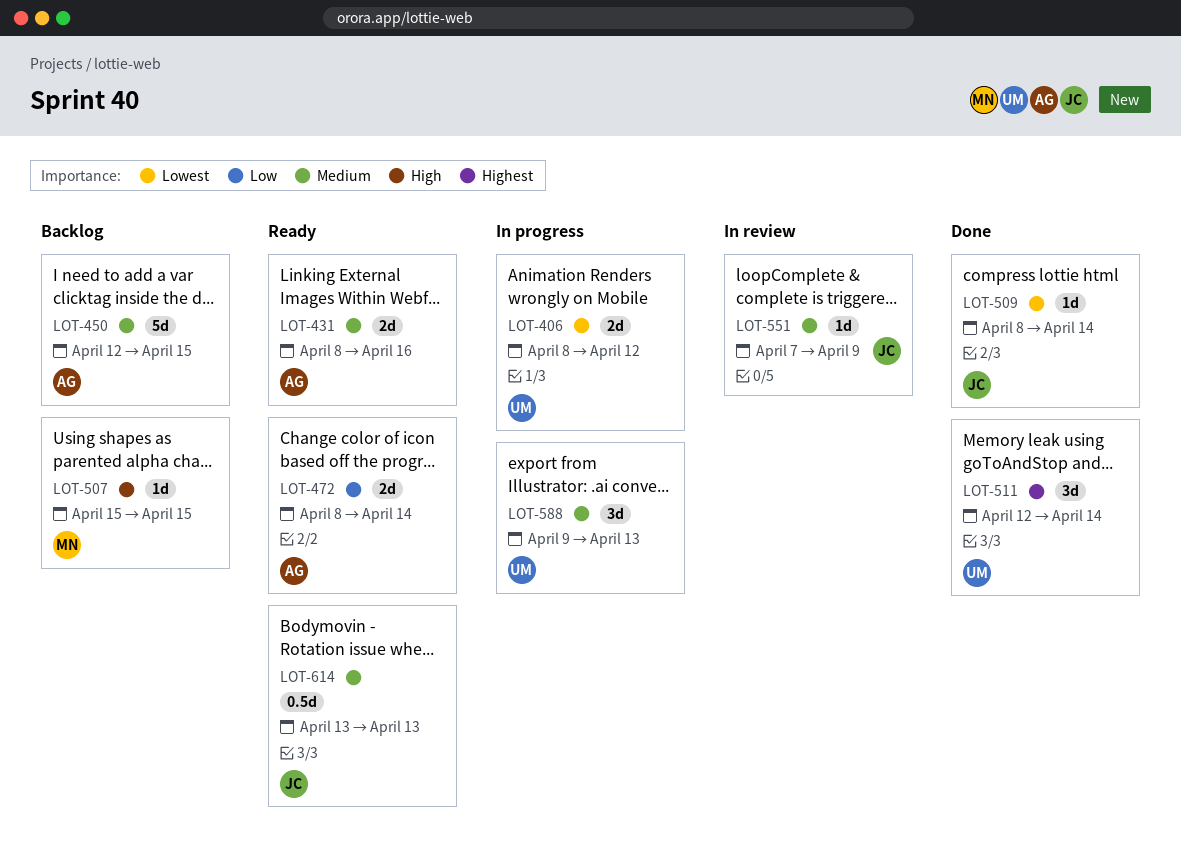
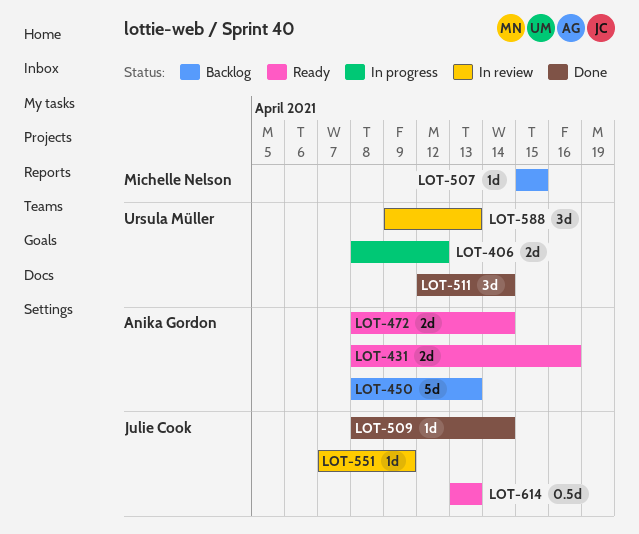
LOT-450, start: Apr 12 -> Apr 8
LOT-450, due: Apr 15 -> Apr 13
LOT-588, status: In progress -> In review

